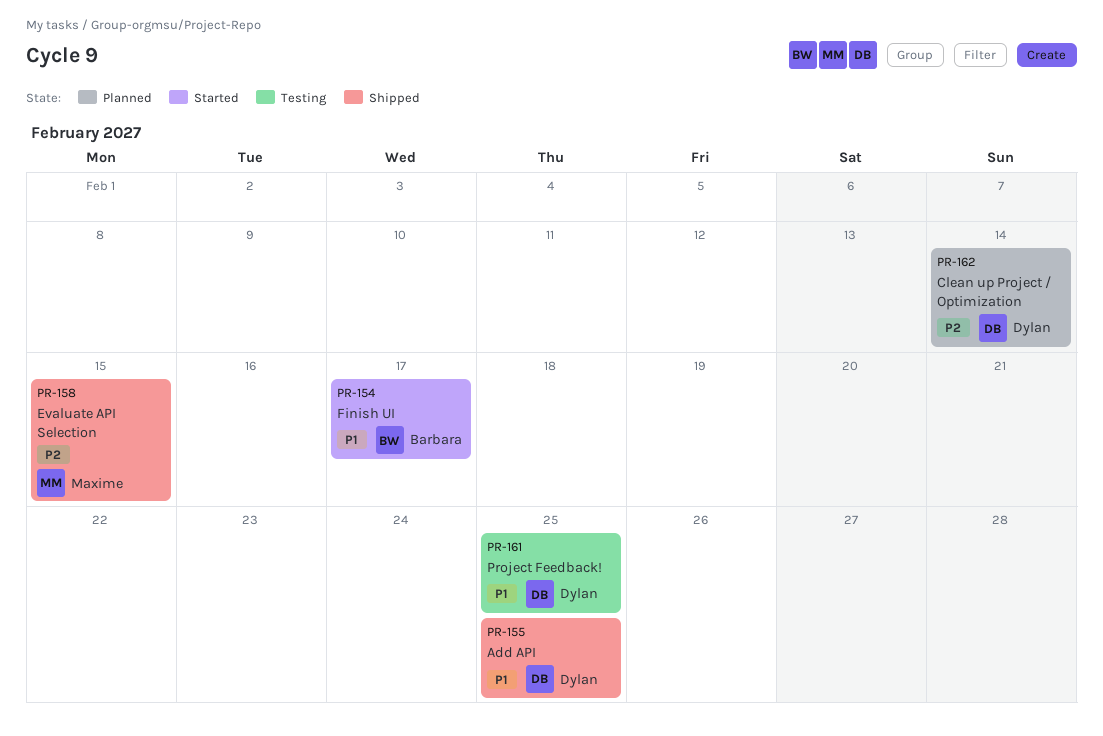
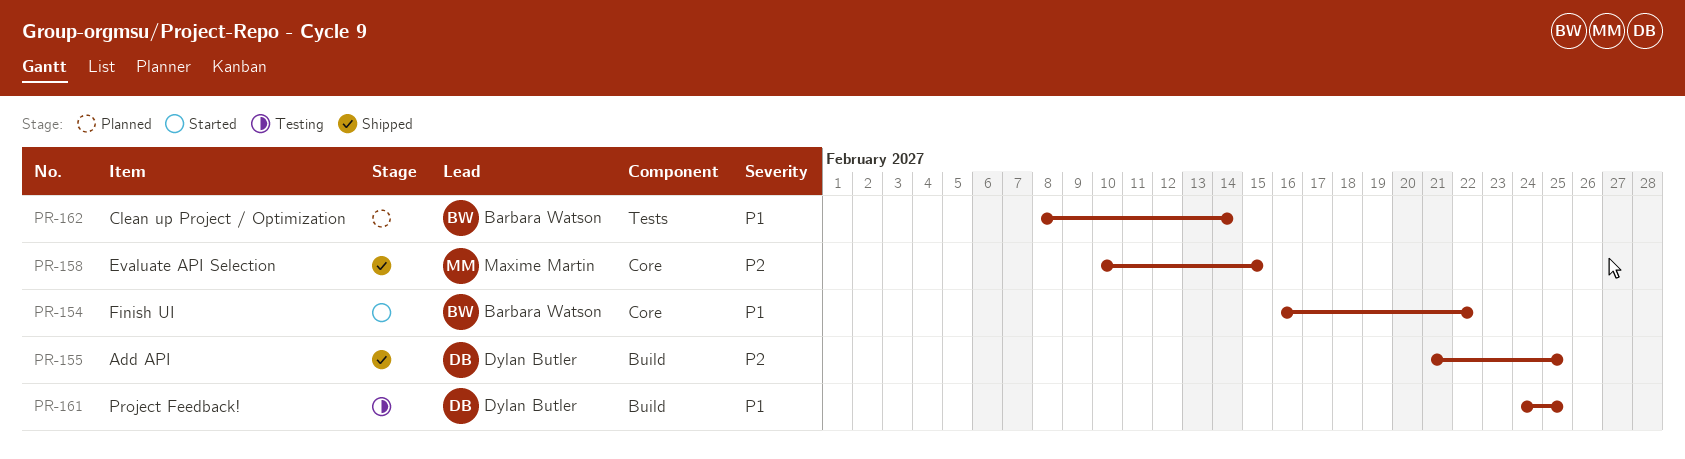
PR-154, due: Feb 17 -> Feb 22
PR-155, priority: P1 -> P2
PR-162, owner: Dylan Butler -> Barbara Watson
PR-162, priority: P2 -> P1

